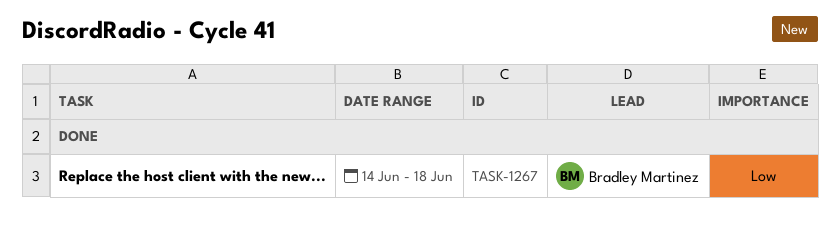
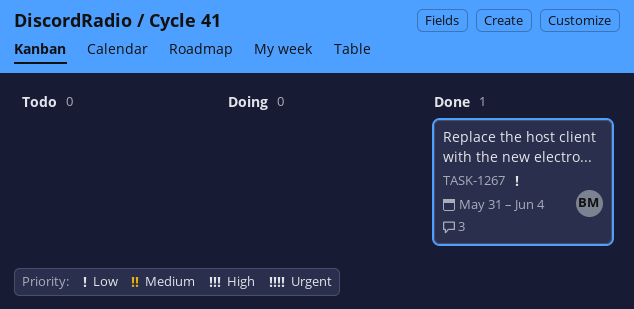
TASK-1267, start: Jun 14 -> May 31
TASK-1267, due: Jun 18 -> Jun 4

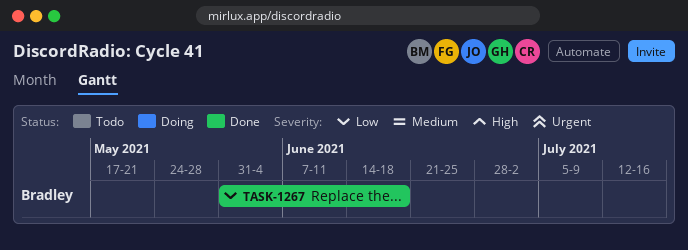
TASK-1267, due: Jun 4 -> Jun 18

